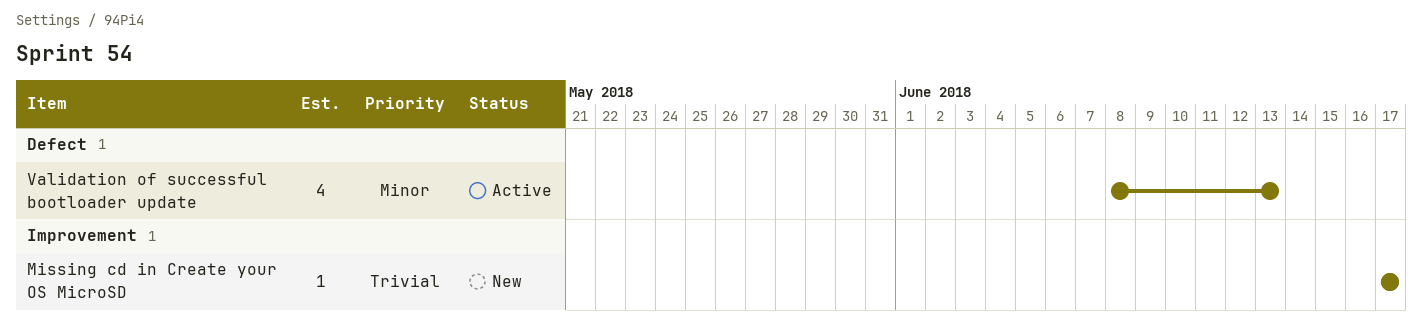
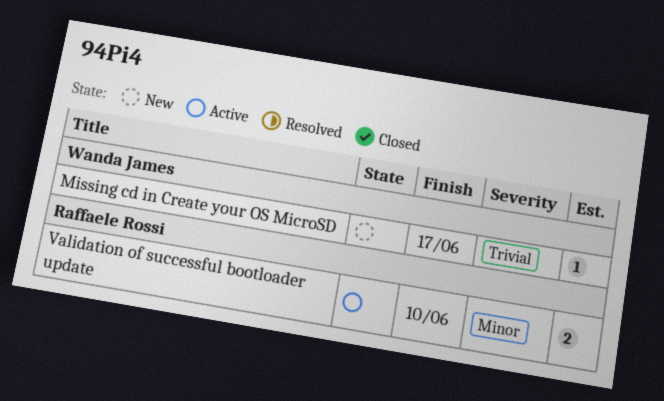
Validation of successful bootloader update, estimate: 4 -> 2
Validation of successful bootloader update, due: Jun 13 -> Jun 10

